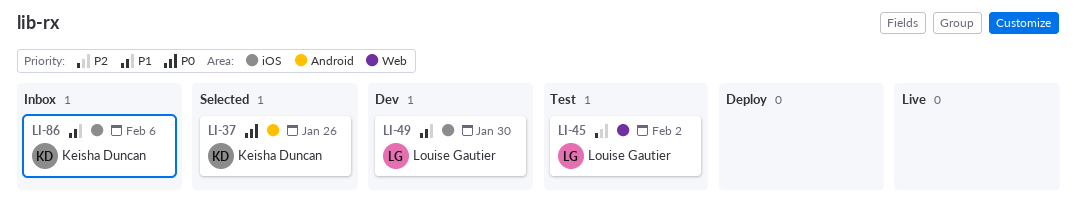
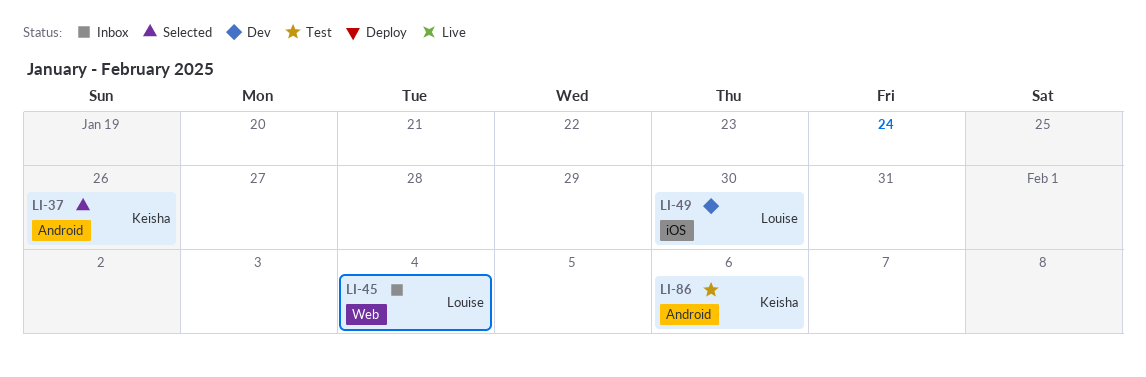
LI-45, status: Test -> Inbox
LI-45, due: Feb 2 -> Feb 4
LI-86, status: Inbox -> Test
LI-86, label: iOS -> Android

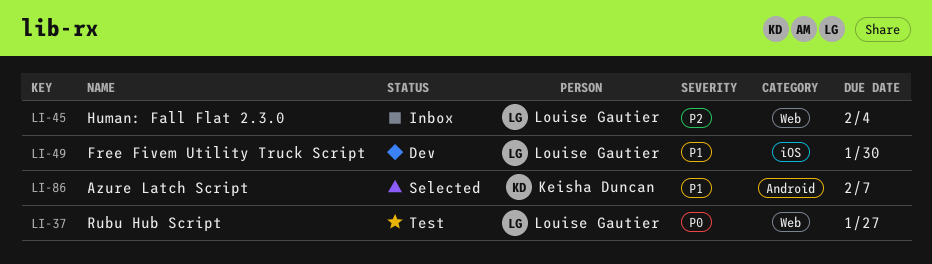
LI-37, status: Selected -> Test
LI-37, owner: Keisha Duncan -> Louise Gautier
LI-37, label: Android -> Web
LI-37, due: Jan 26 -> Jan 27
LI-86, status: Test -> Selected
LI-86, due: Feb 6 -> Feb 7

